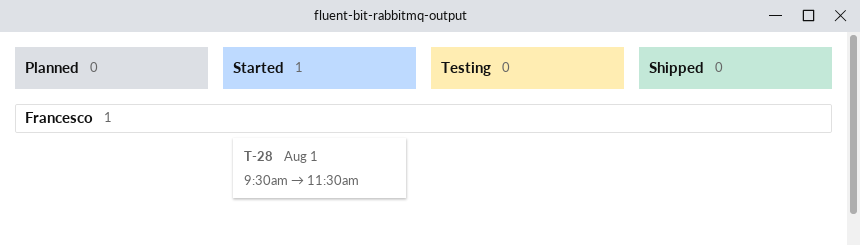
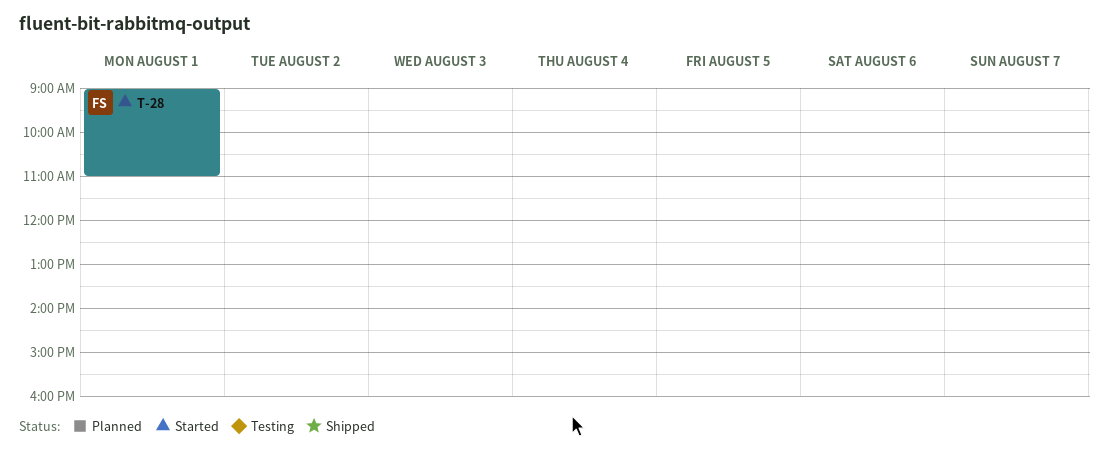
T-28, begins: 09:30 -> 09:00
T-28, ends: 11:30 -> 11:00

